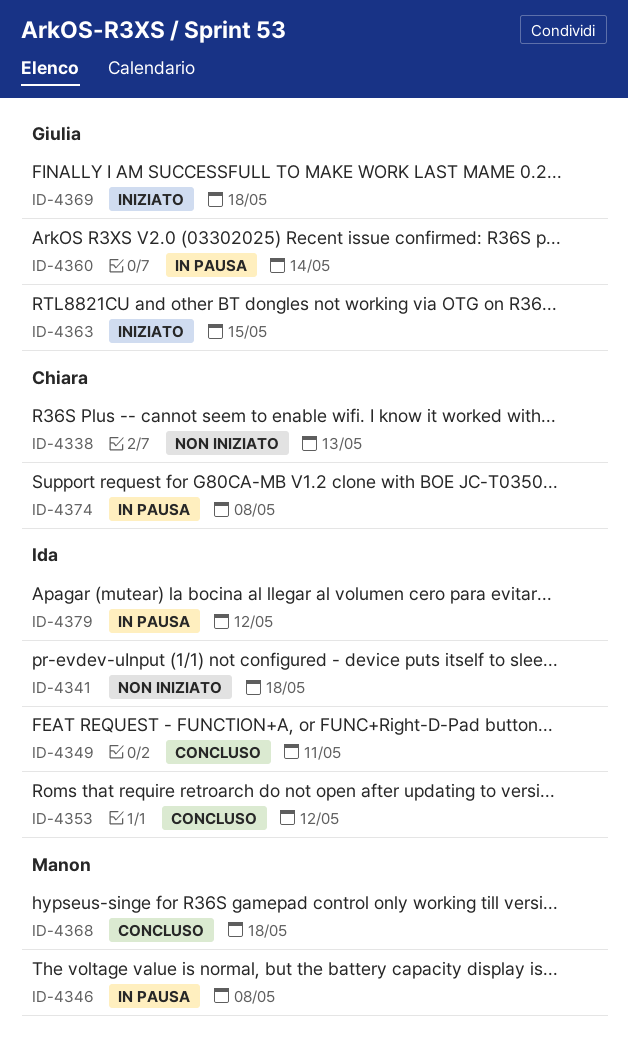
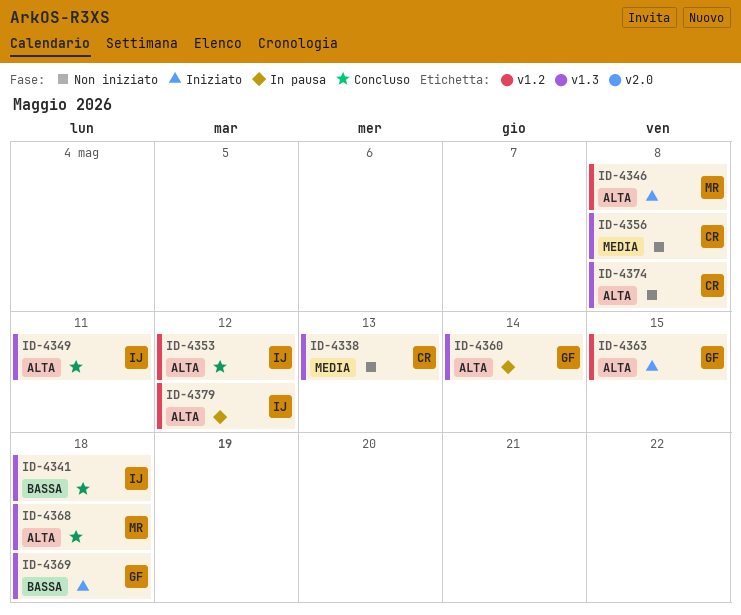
ID-4341, status: Non iniziato -> Concluso
ID-4346, status: In pausa -> Iniziato
ID-4356: none -> present
ID-4374, status: In pausa -> Non iniziato

